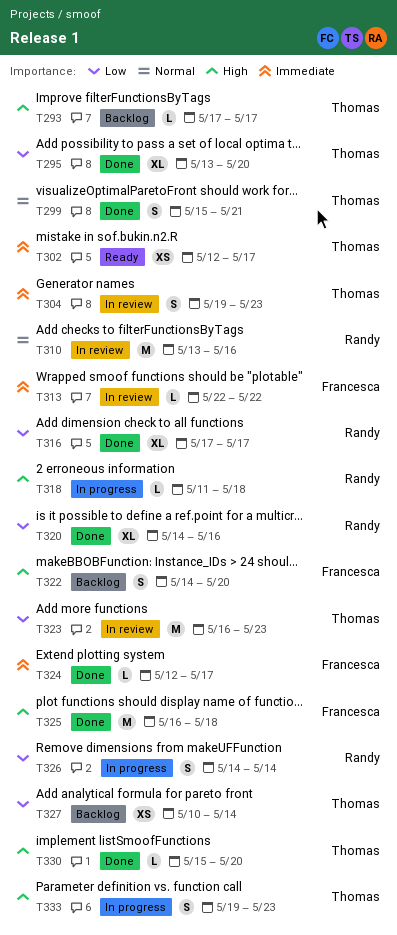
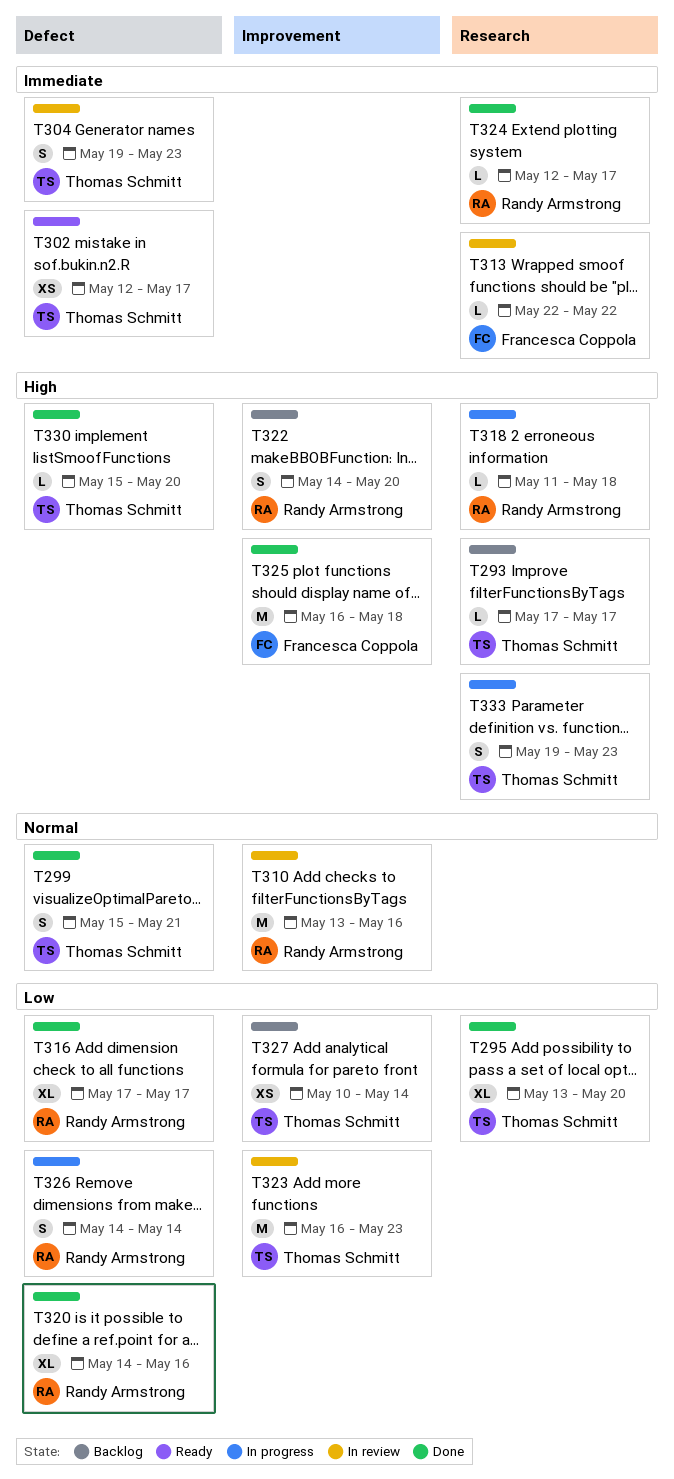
T322, owner: Francesca Coppola -> Randy Armstrong
T324, owner: Francesca Coppola -> Randy Armstrong

